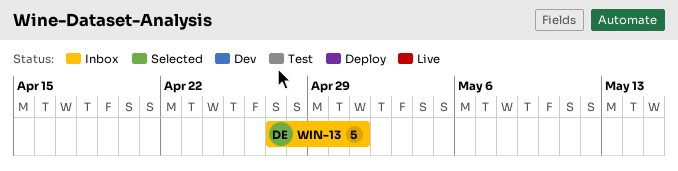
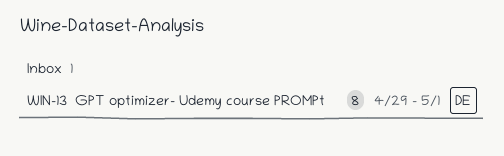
WIN-13, estimate: 5 -> 8
WIN-13, start: Apr 27 -> Apr 29

